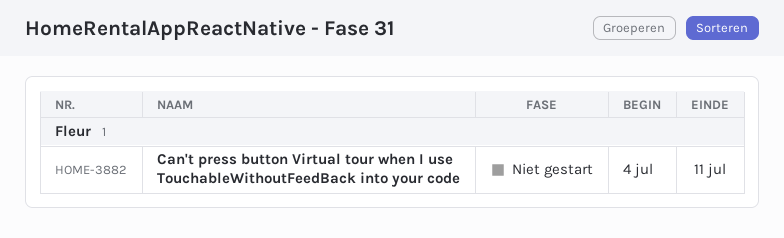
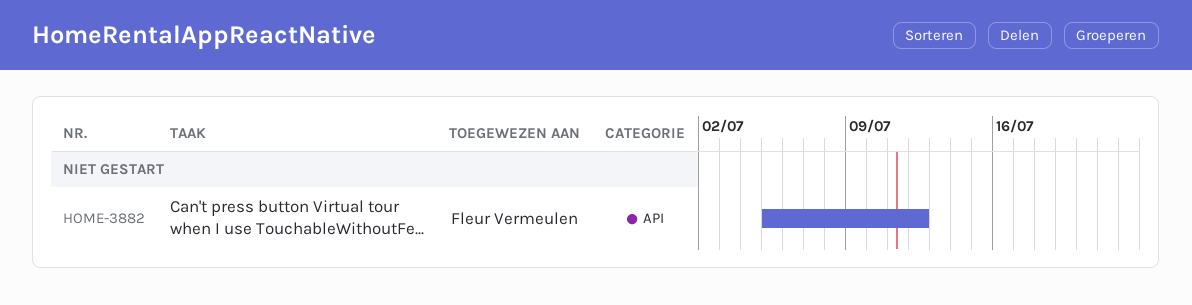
HOME-3882, start: Jul 4 -> Jul 5
HOME-3882, due: Jul 11 -> Jul 12

